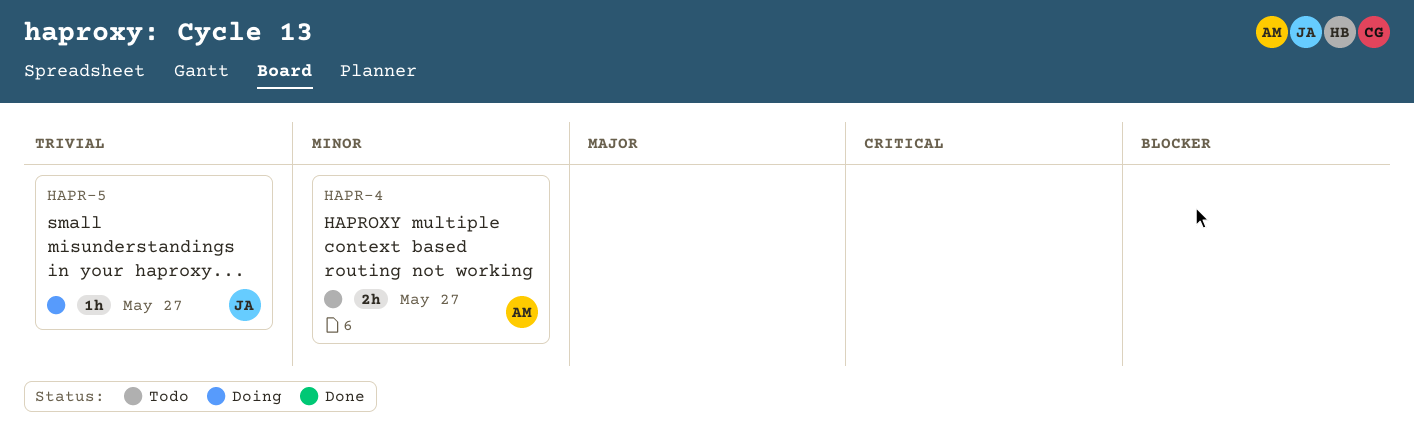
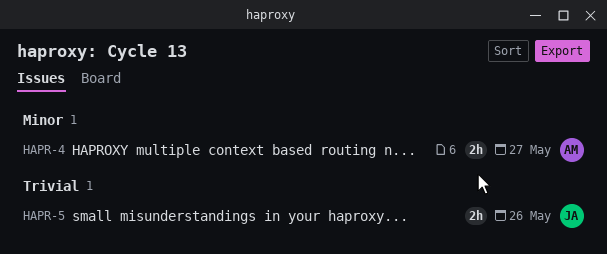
HAPR-5, estimate: 1h -> 2h
HAPR-5, due: May 27 -> May 26

